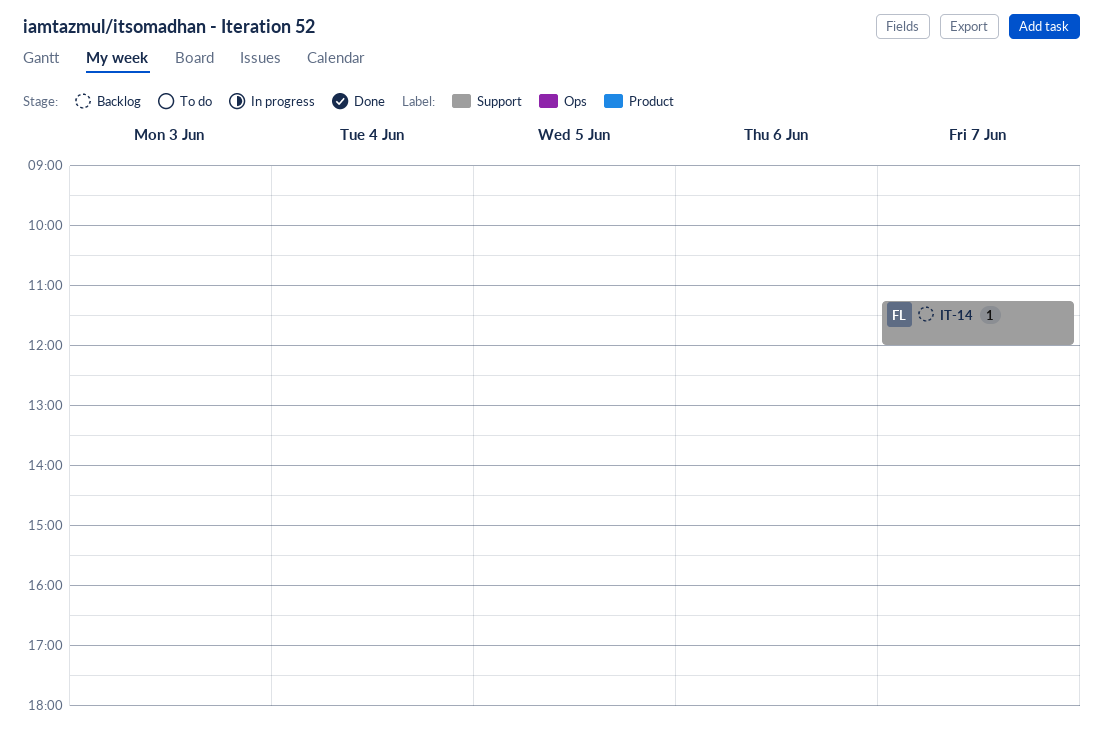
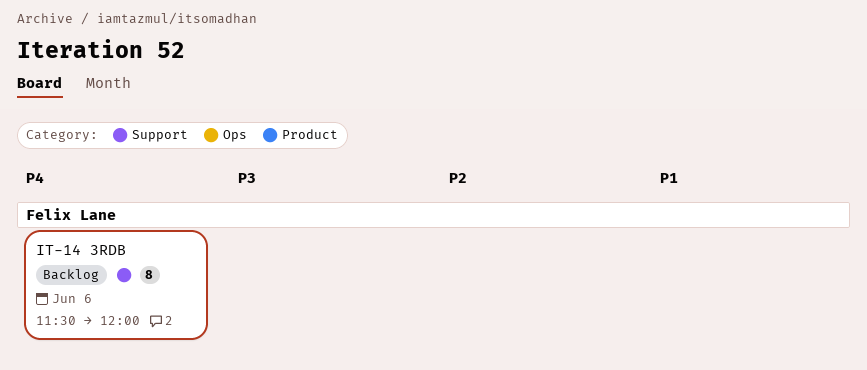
IT-14, estimate: 1 -> 8
IT-14, day: Jun 7 -> Jun 6
IT-14, begins: 11:15 -> 11:30

